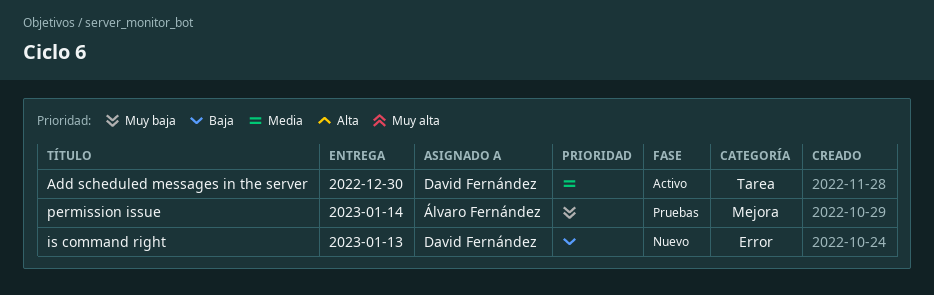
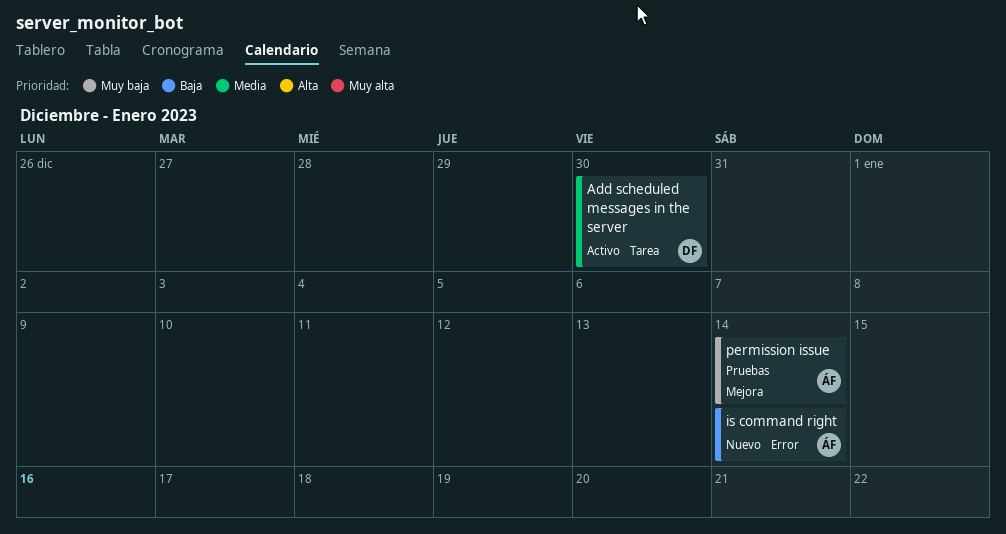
is command right, owner: David Fernández -> Álvaro Fernández
is command right, due: Jan 13 -> Jan 14

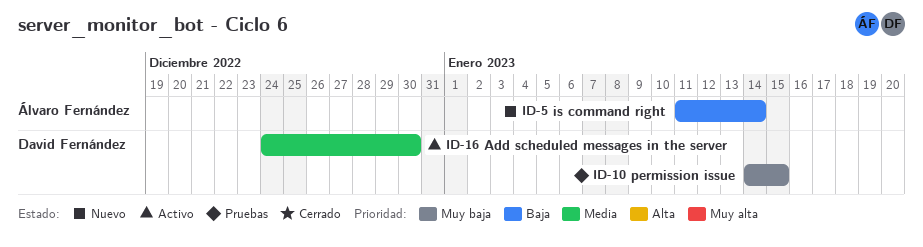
permission issue, owner: Álvaro Fernández -> David Fernández
permission issue, due: Jan 14 -> Jan 15

